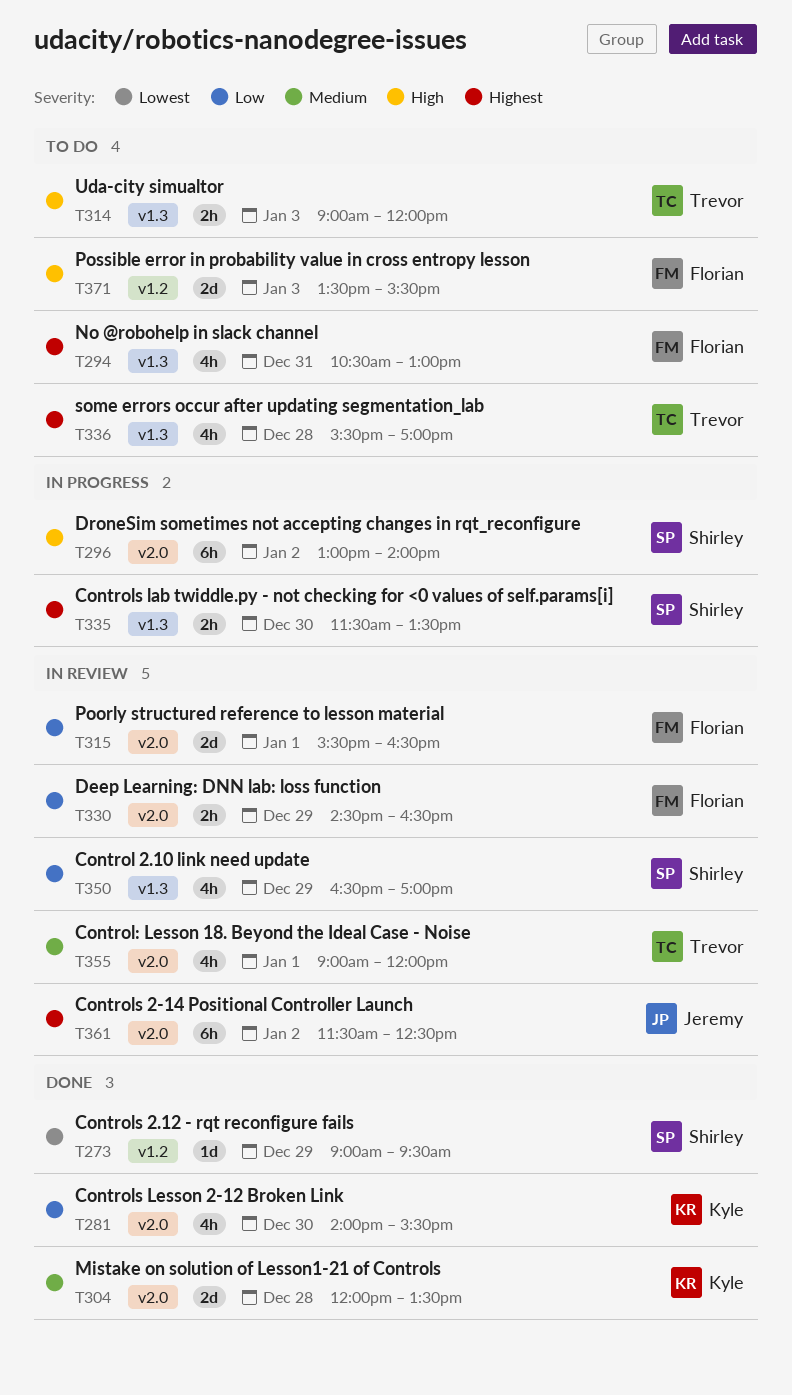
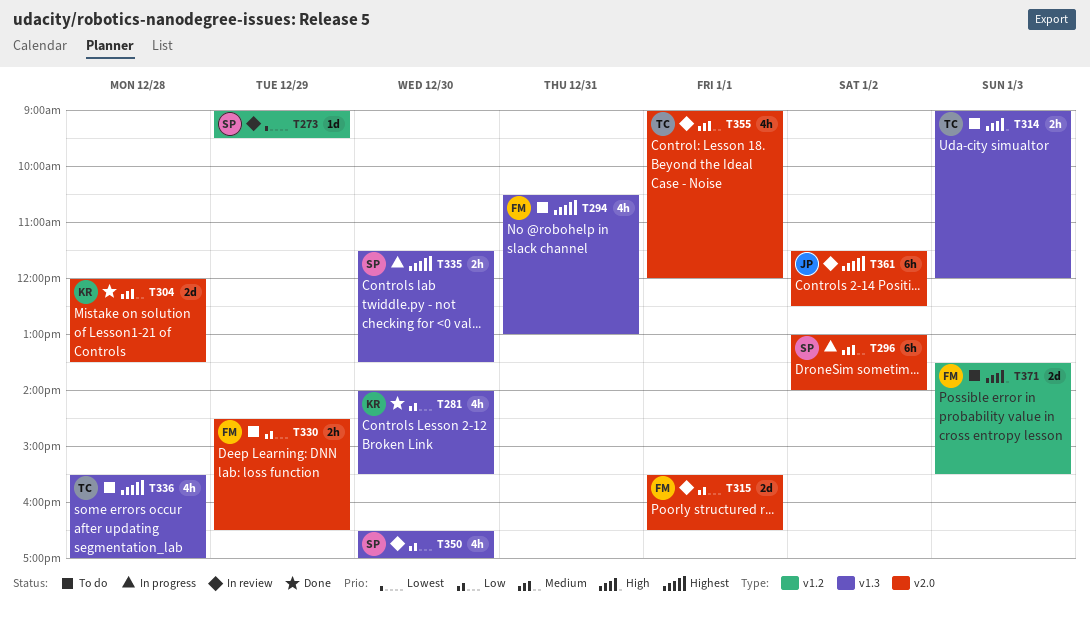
T273, status: Done -> In review
T281, label: v2.0 -> v1.3
T296, priority: High -> Medium
T330, status: In review -> To do
T350, day: Dec 29 -> Dec 30

